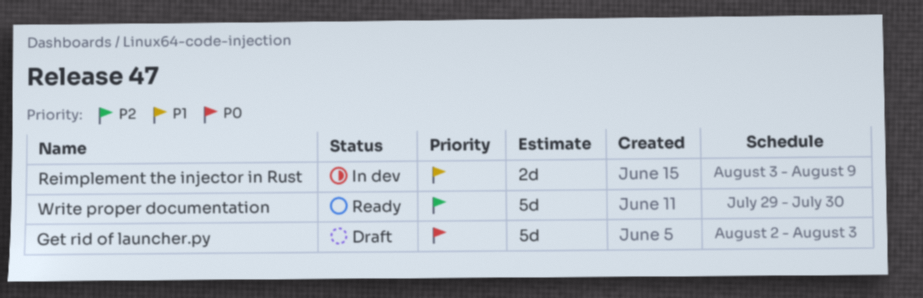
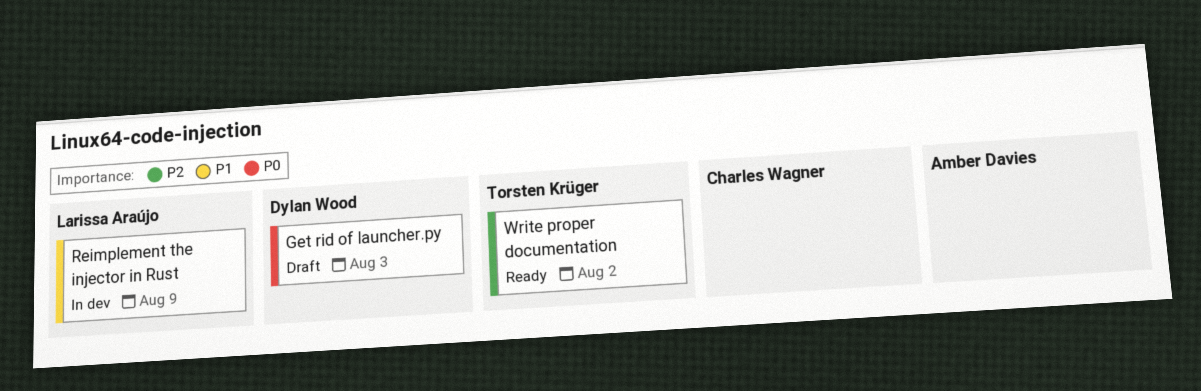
Write proper documentation, due: Jul 30 -> Aug 2

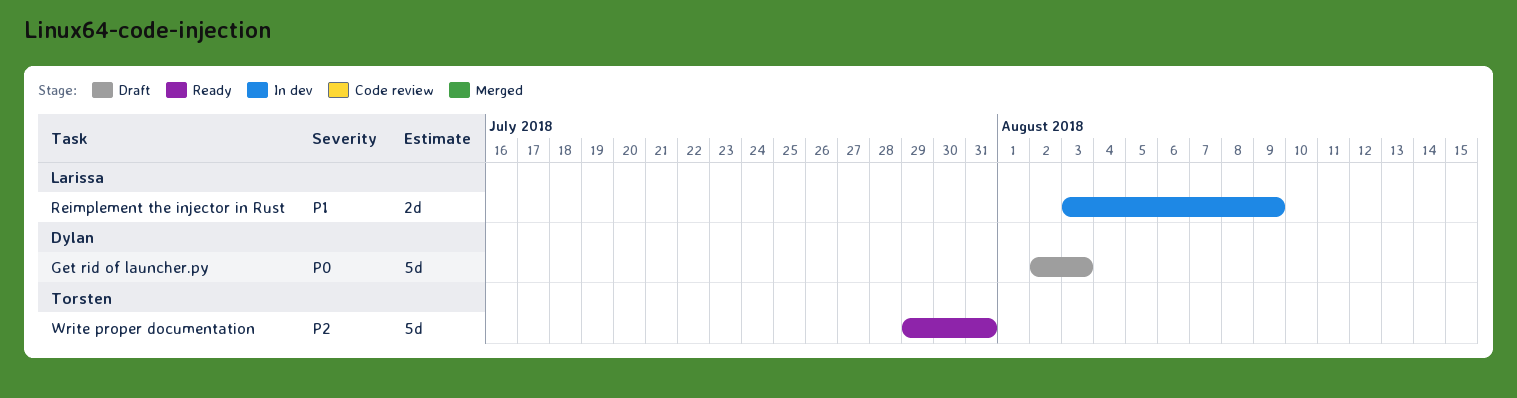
Write proper documentation, due: Aug 2 -> Jul 31

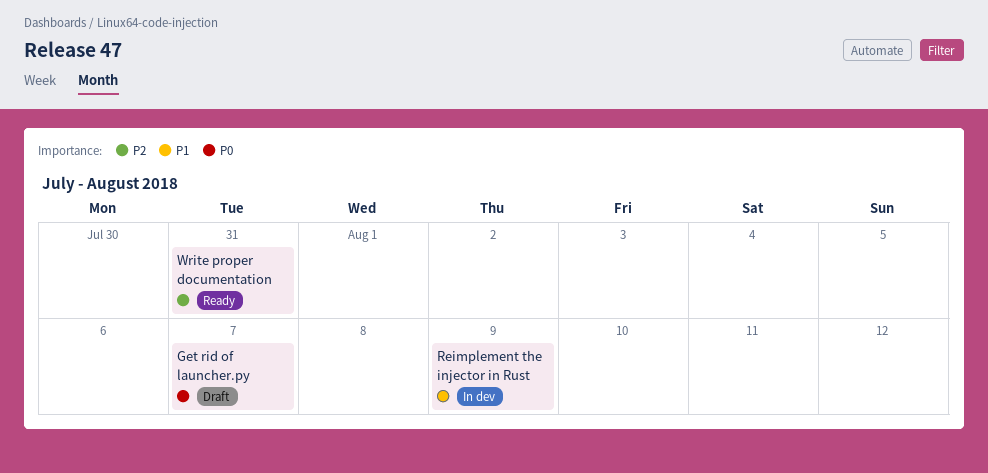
Get rid of launcher.py, due: Aug 3 -> Aug 7

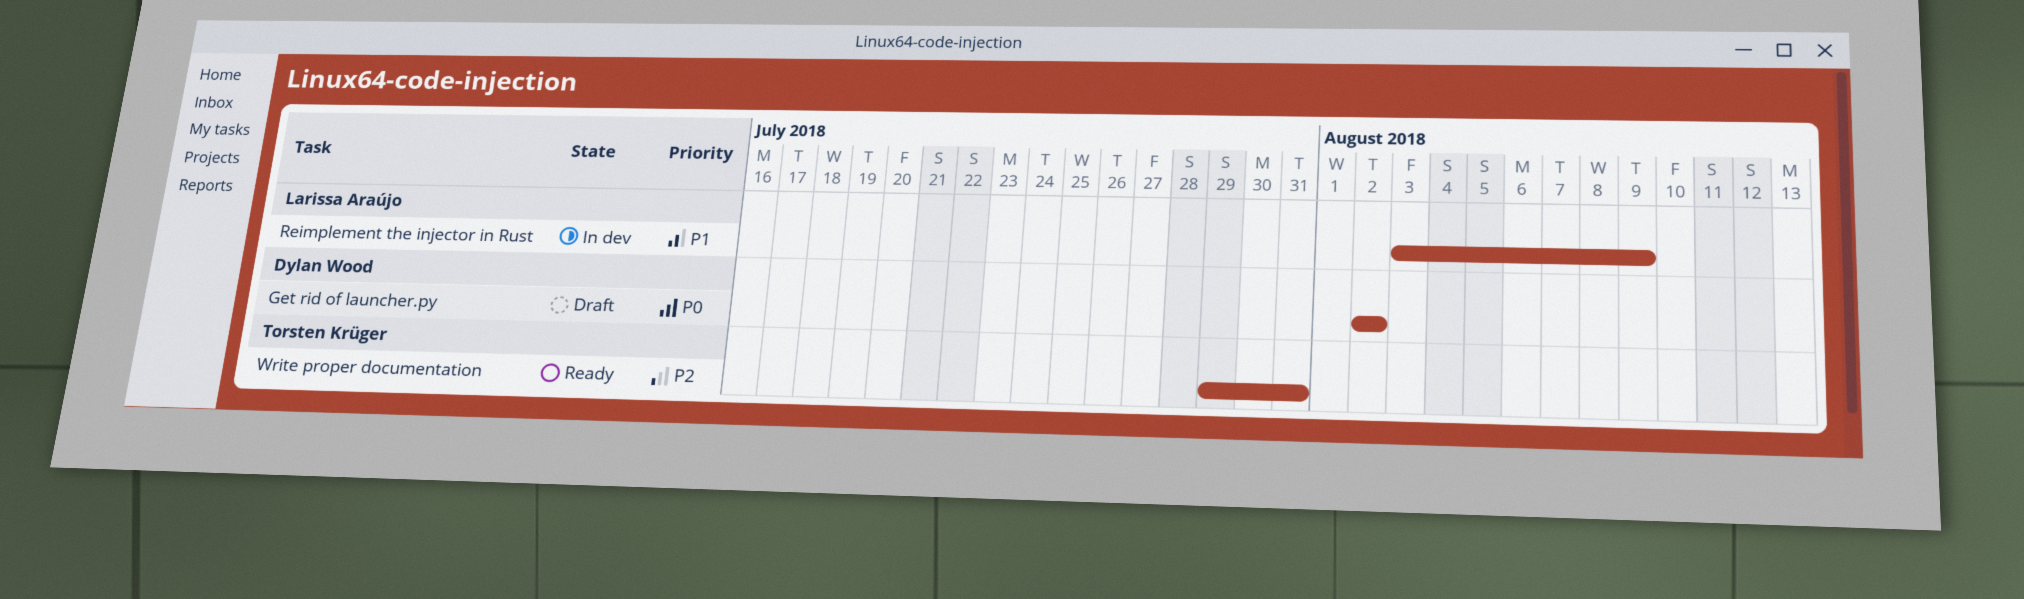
Get rid of launcher.py, due: Aug 7 -> Aug 2

